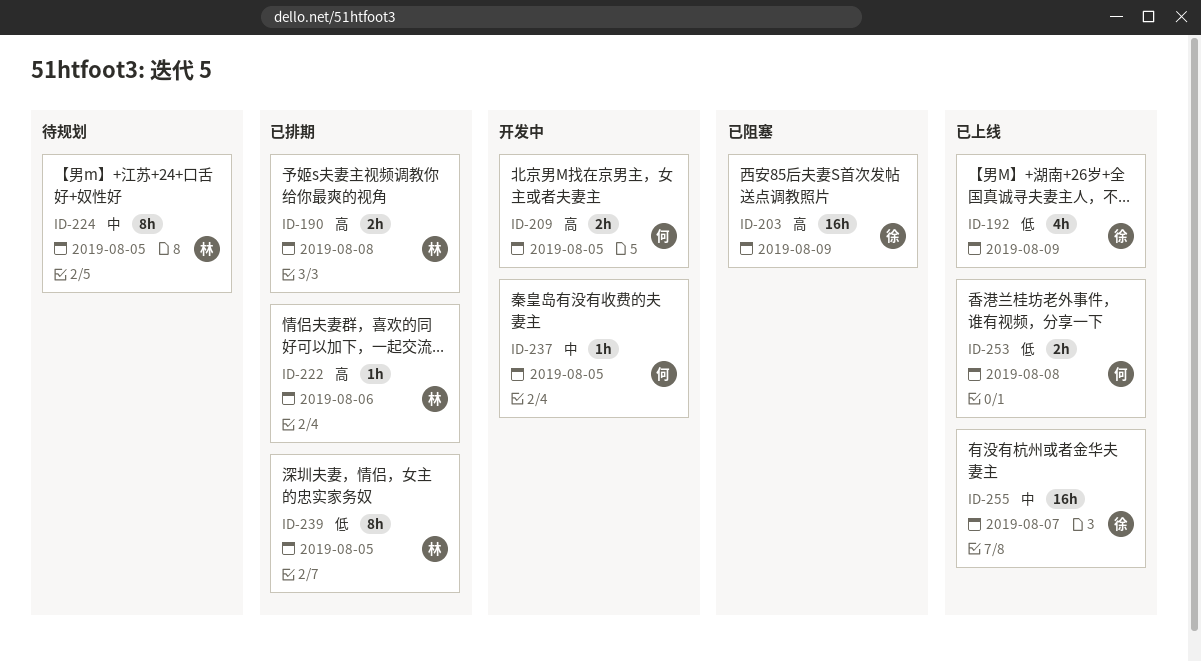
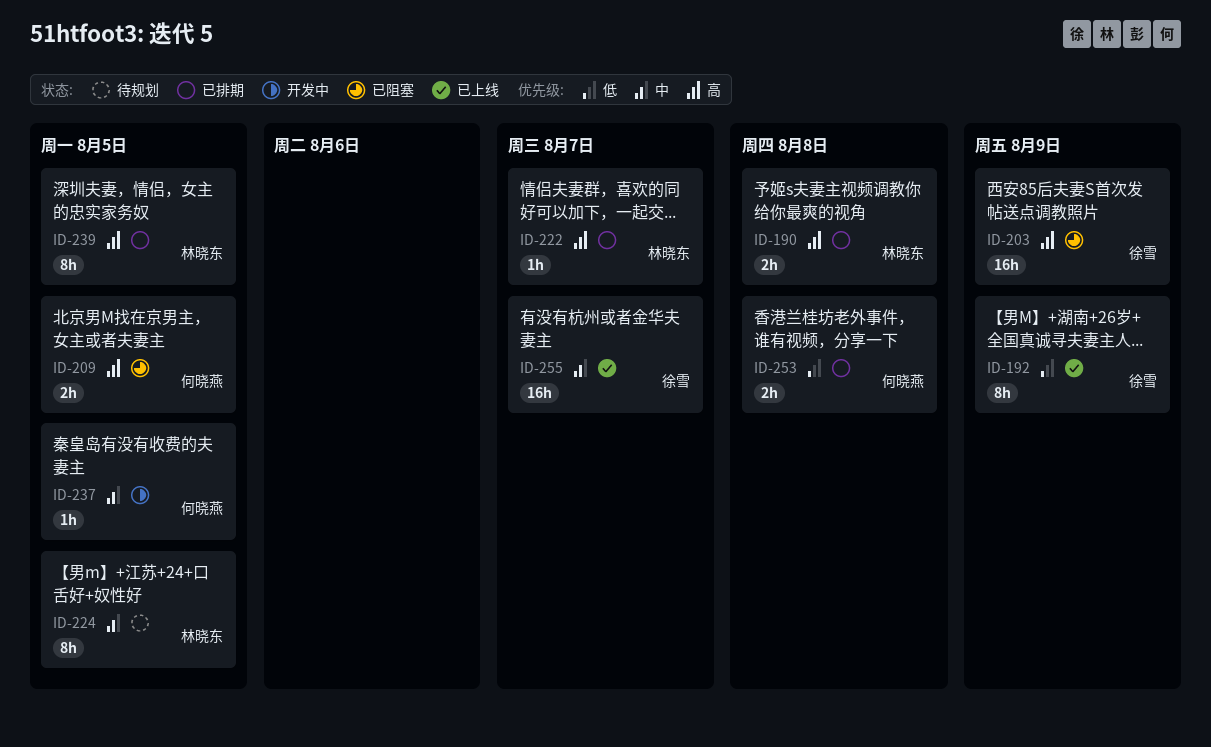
ID-192, estimate: 4h -> 8h
ID-209, status: 开发中 -> 已阻塞
ID-222, due: Aug 6 -> Aug 7
ID-239, priority: 低 -> 高
ID-253, status: 已上线 -> 已排期

